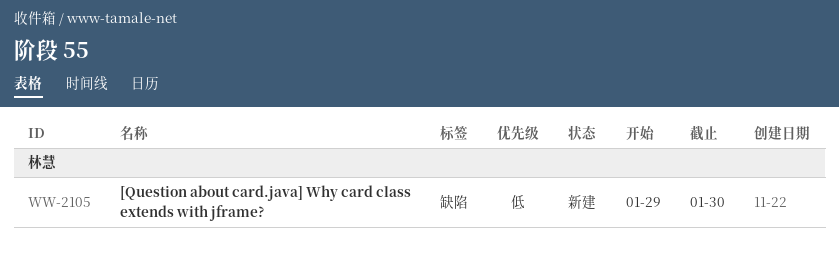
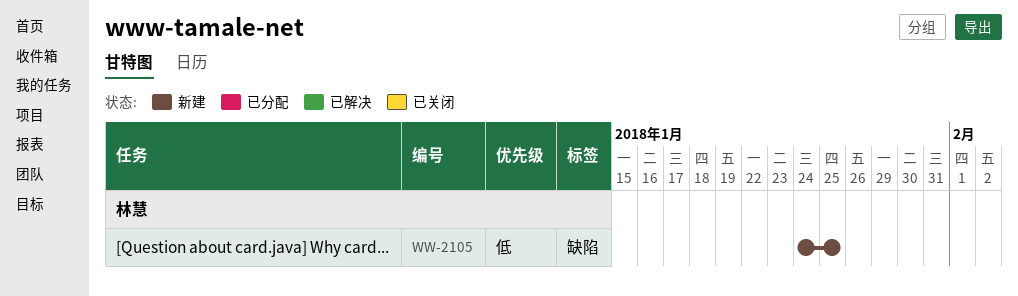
WW-2105, start: Jan 29 -> Jan 24
WW-2105, due: Jan 30 -> Jan 25

